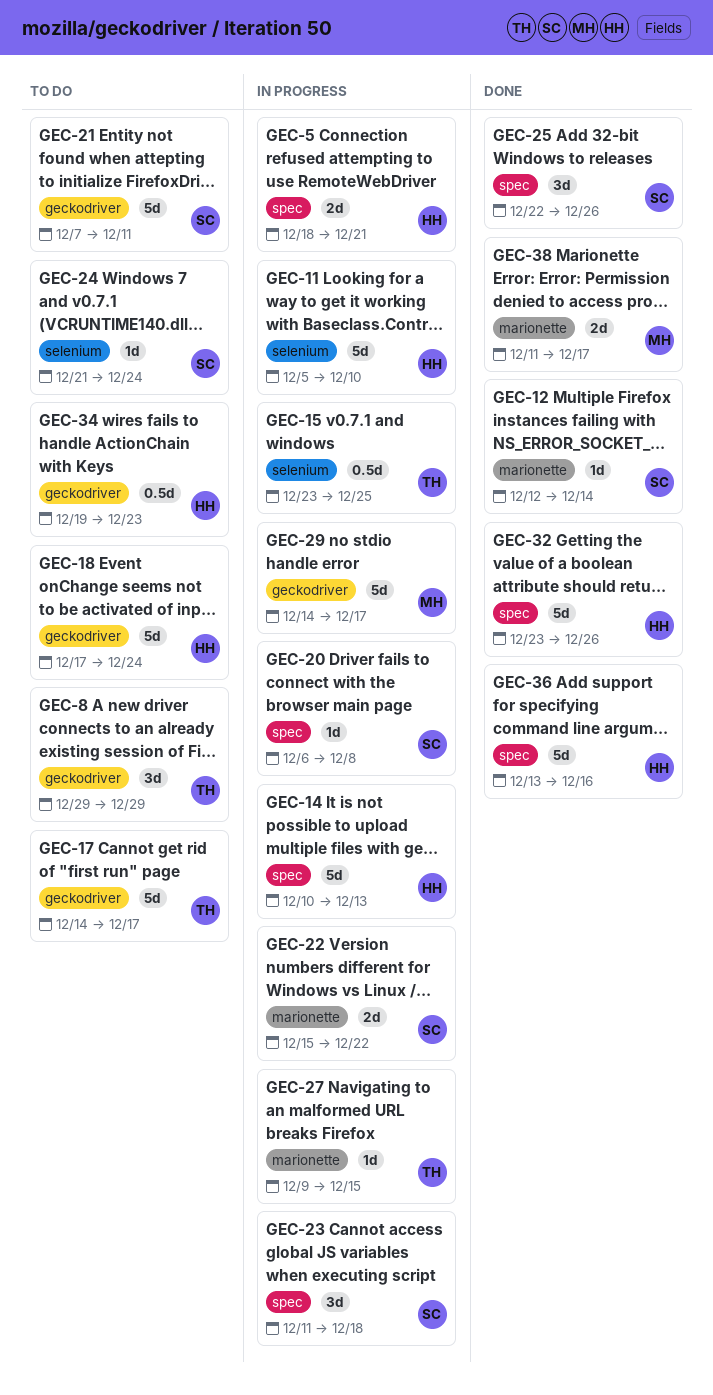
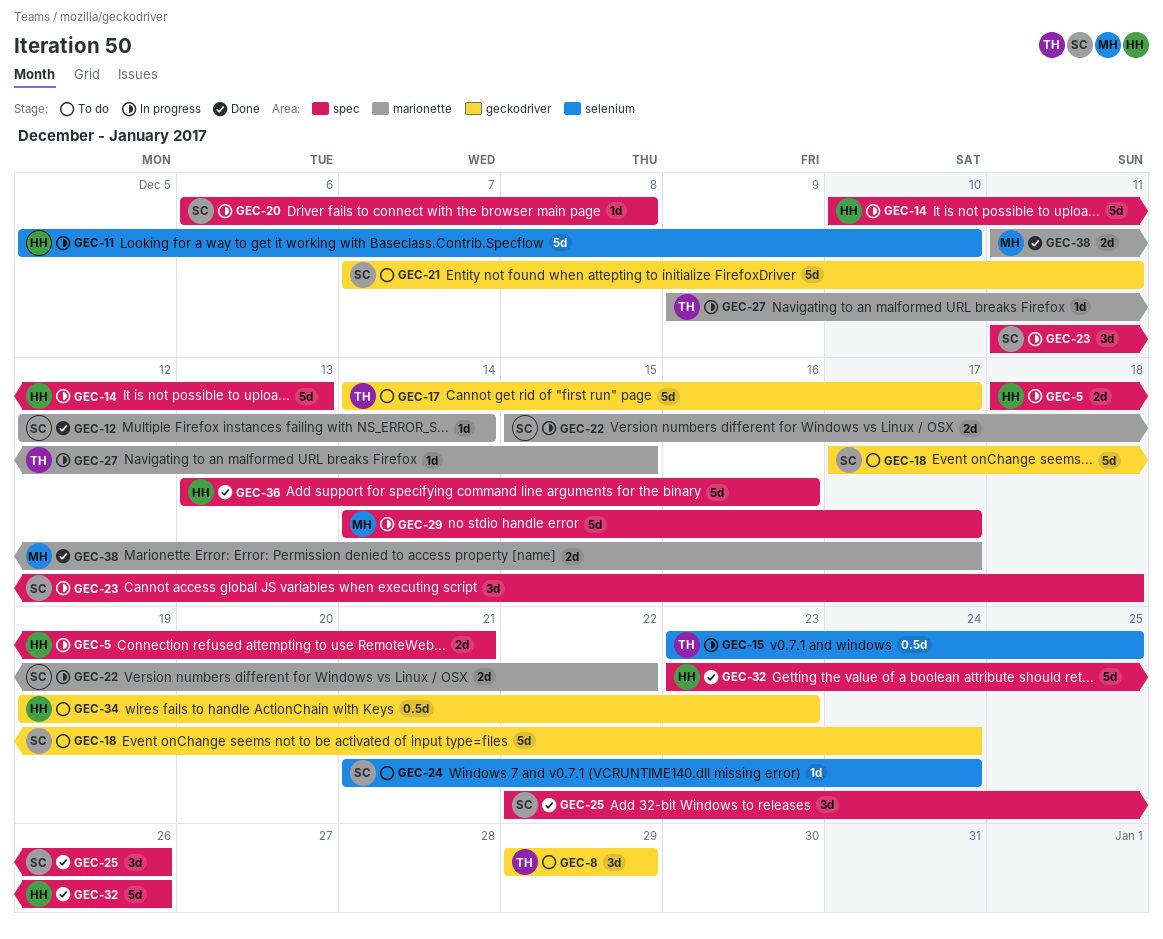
GEC-18, owner: HH -> SC
GEC-29, label: geckodriver -> spec

